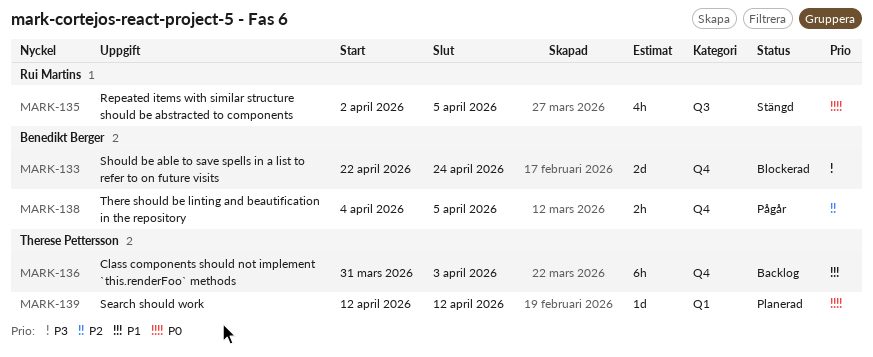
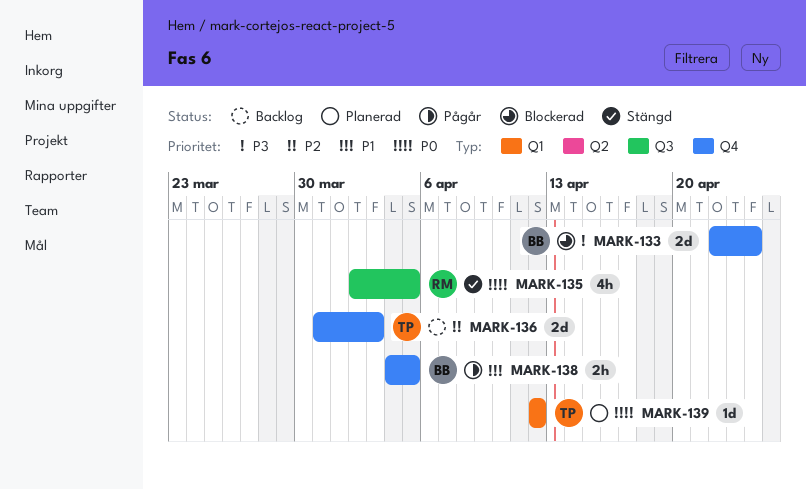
MARK-136, priority: P1 -> P2
MARK-136, estimate: 6h -> 2d
MARK-138, priority: P2 -> P1

